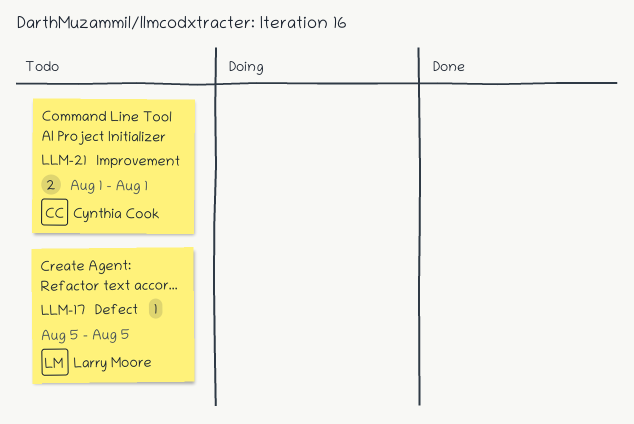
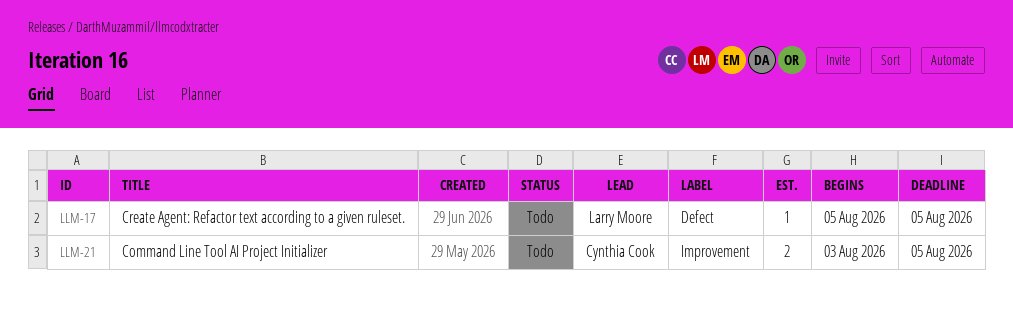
LLM-21, start: Aug 1 -> Aug 3
LLM-21, due: Aug 1 -> Aug 5

